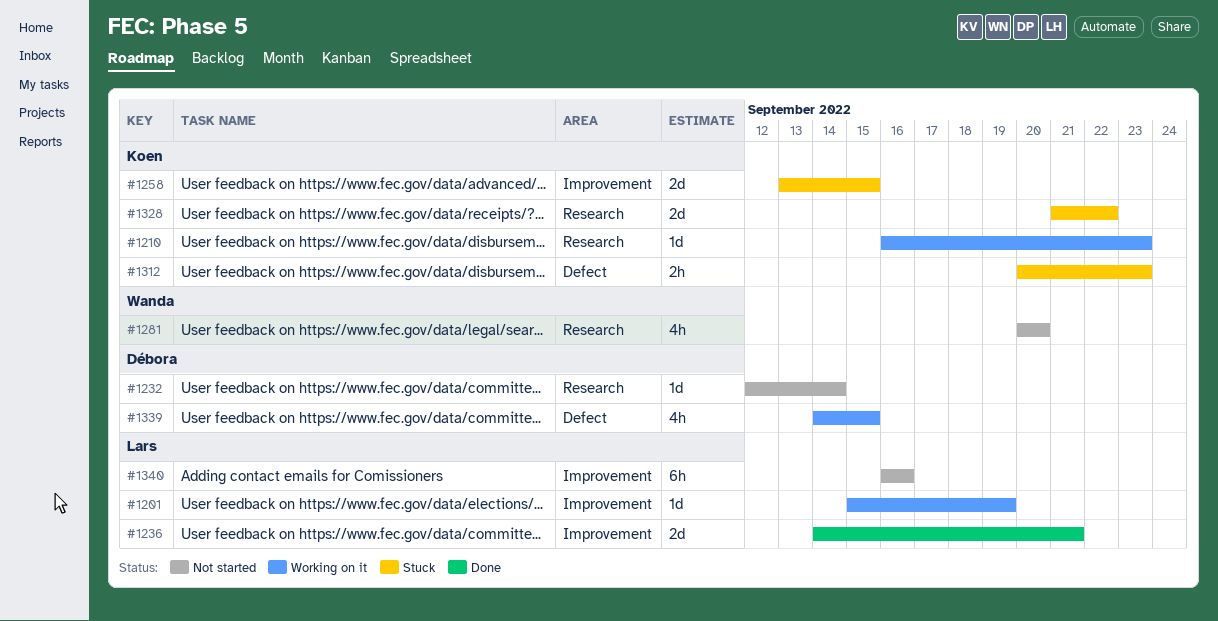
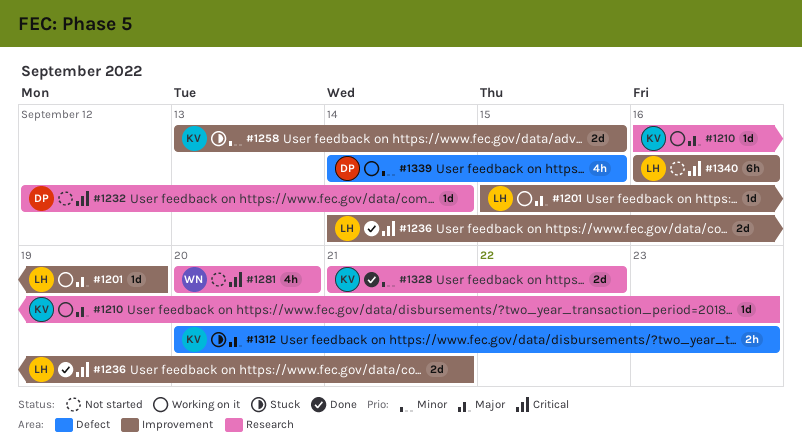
#1328, status: Stuck -> Done

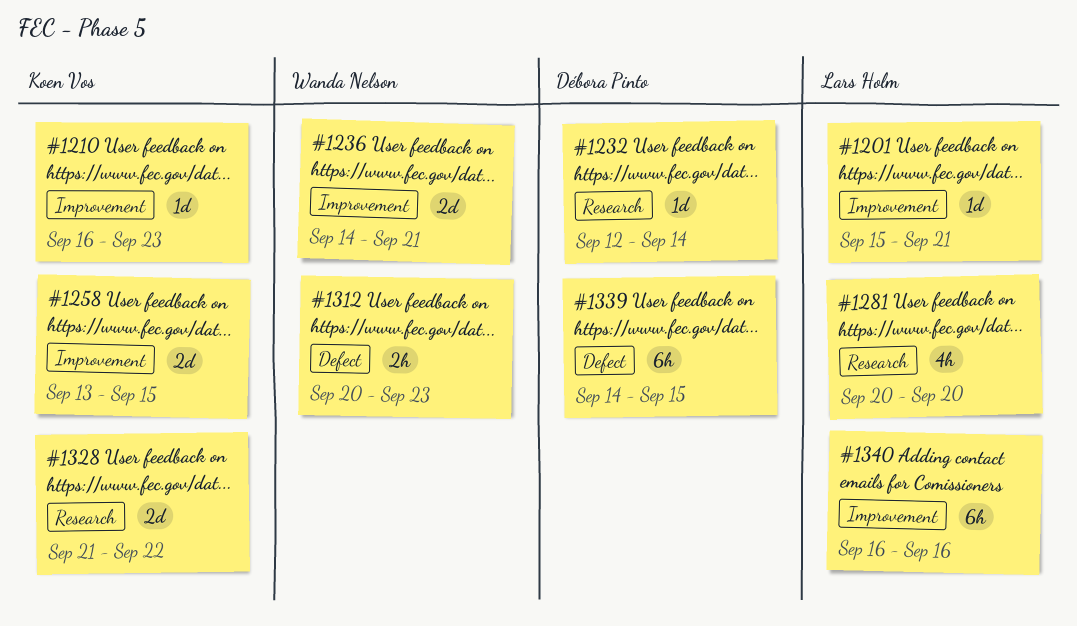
#1201, due: Sep 19 -> Sep 21
#1210, label: Research -> Improvement
#1236, owner: Lars Holm -> Wanda Nelson
#1281, owner: Wanda Nelson -> Lars Holm
#1312, owner: Koen Vos -> Wanda Nelson
#1339, estimate: 4h -> 6h

